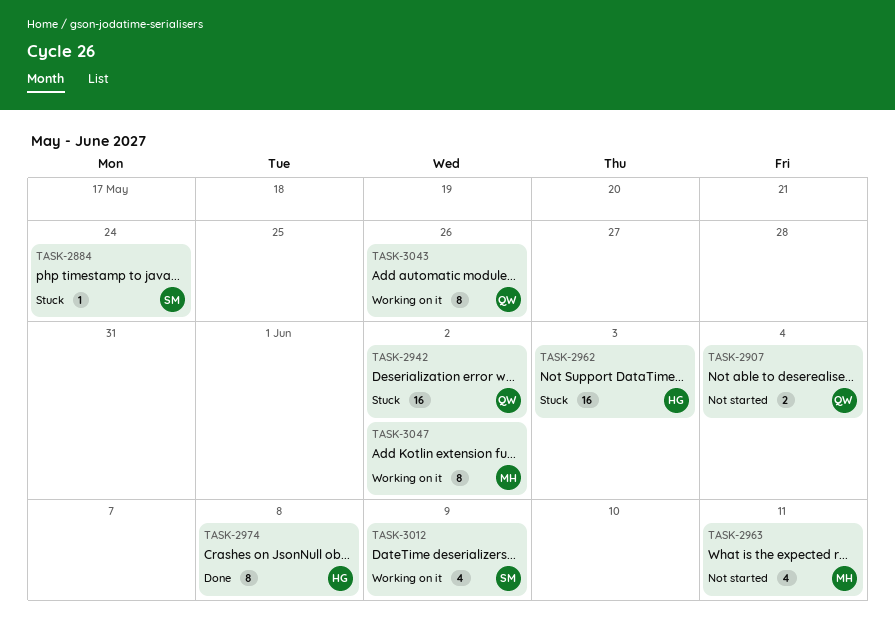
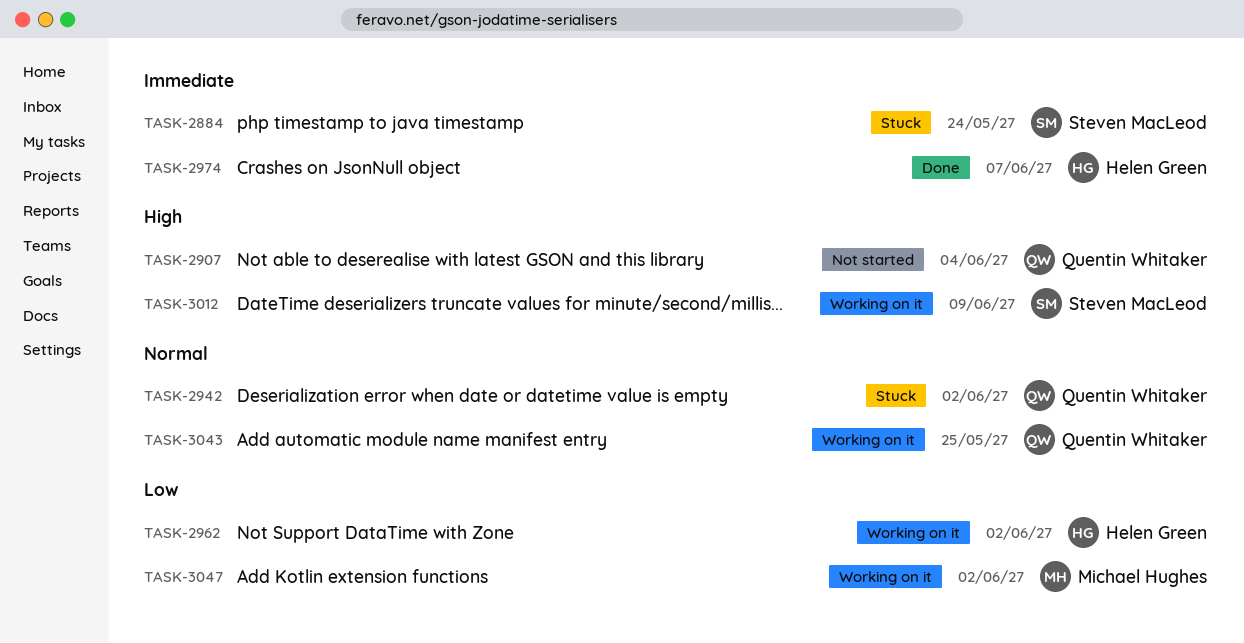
TASK-2962, status: Stuck -> Working on it
TASK-2962, due: Jun 3 -> Jun 2
TASK-2963: present -> none
TASK-2974, due: Jun 8 -> Jun 7
TASK-3043, due: May 26 -> May 25

